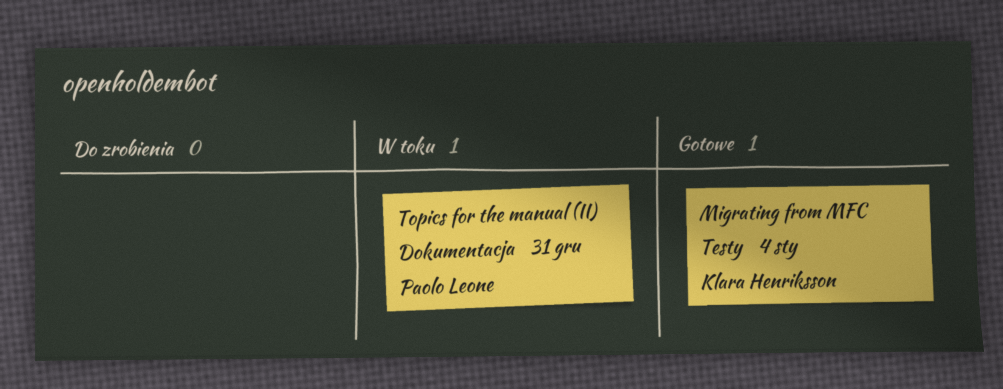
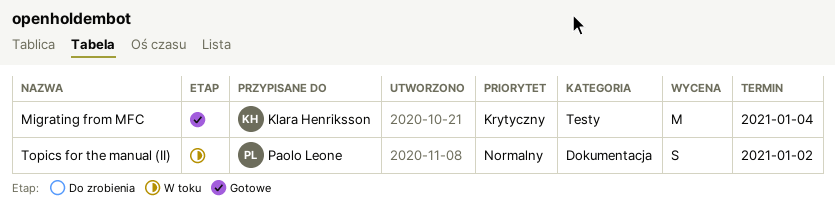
Topics for the manual (II), due: Dec 31 -> Jan 2

